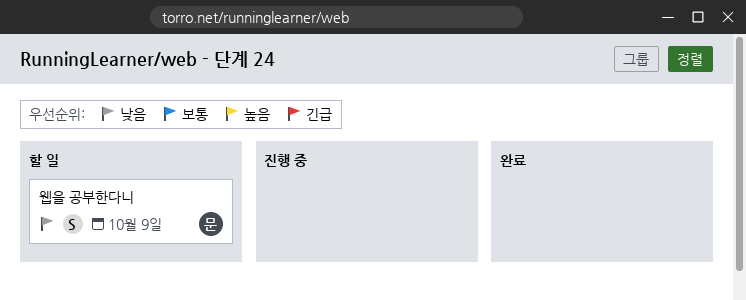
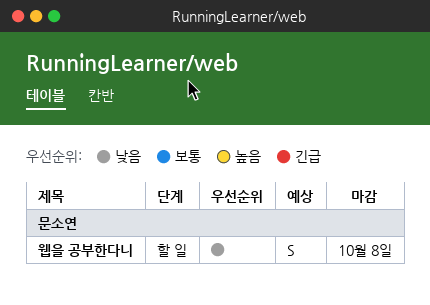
웹을 공부한다니, due: Oct 9 -> Oct 8

